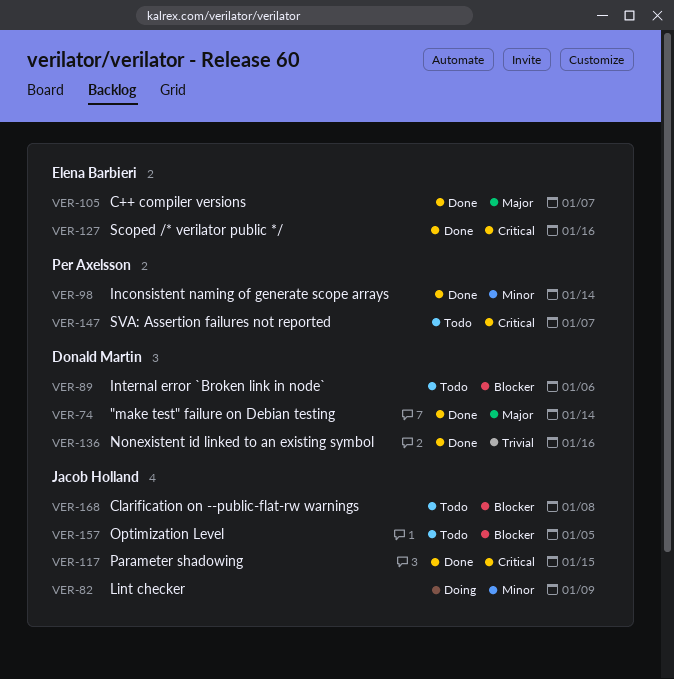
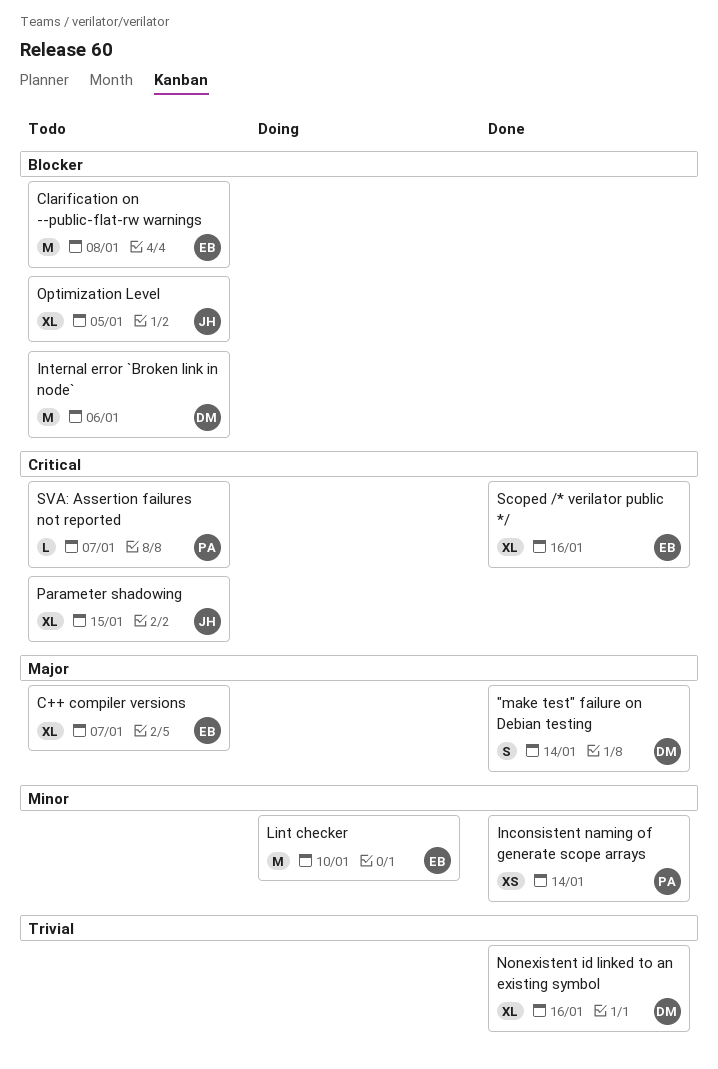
C++ compiler versions, status: Done -> Todo
Clarification on --public-flat-rw warnings, owner: Jacob Holland -> Elena Barbieri
Lint checker, owner: Jacob Holland -> Elena Barbieri
Lint checker, due: Jan 9 -> Jan 10
Parameter shadowing, status: Done -> Todo

